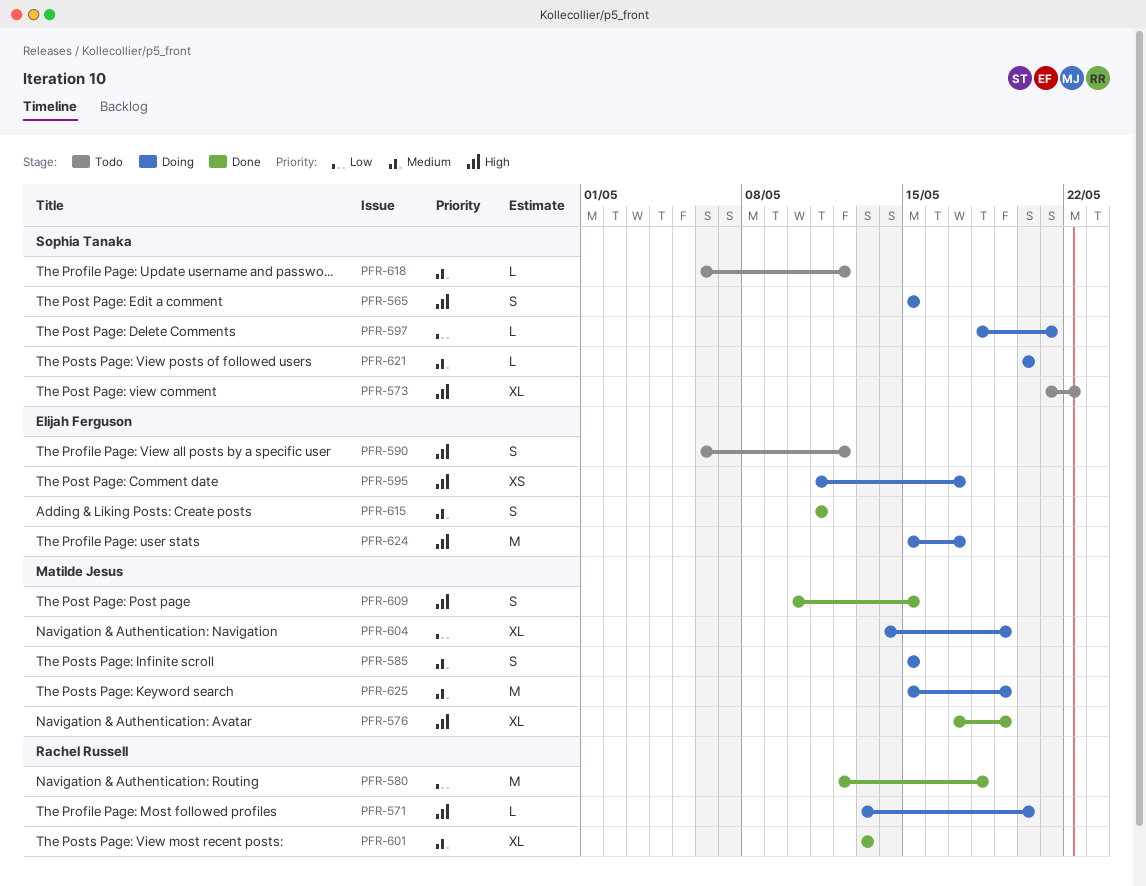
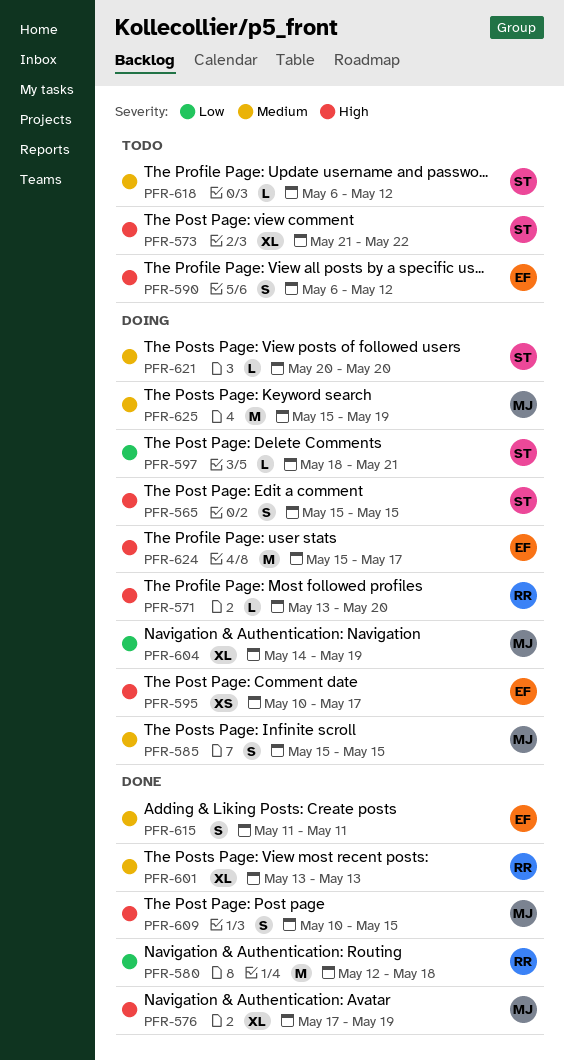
PFR-595, start: May 11 -> May 10

